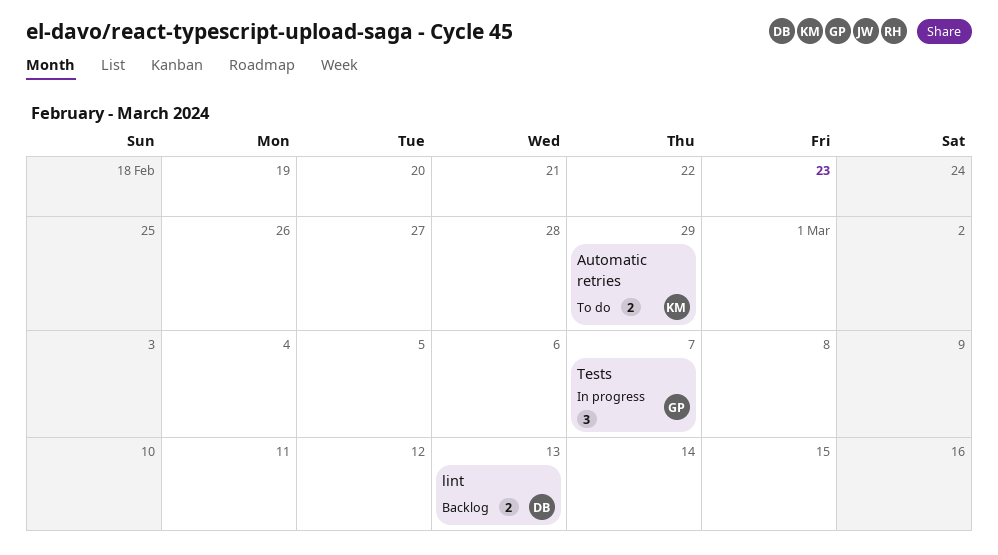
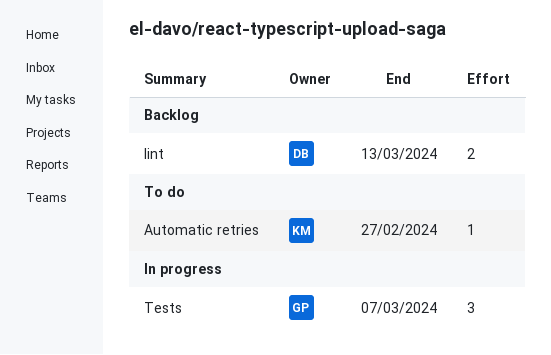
Automatic retries, estimate: 2 -> 1
Automatic retries, due: Feb 29 -> Feb 27

